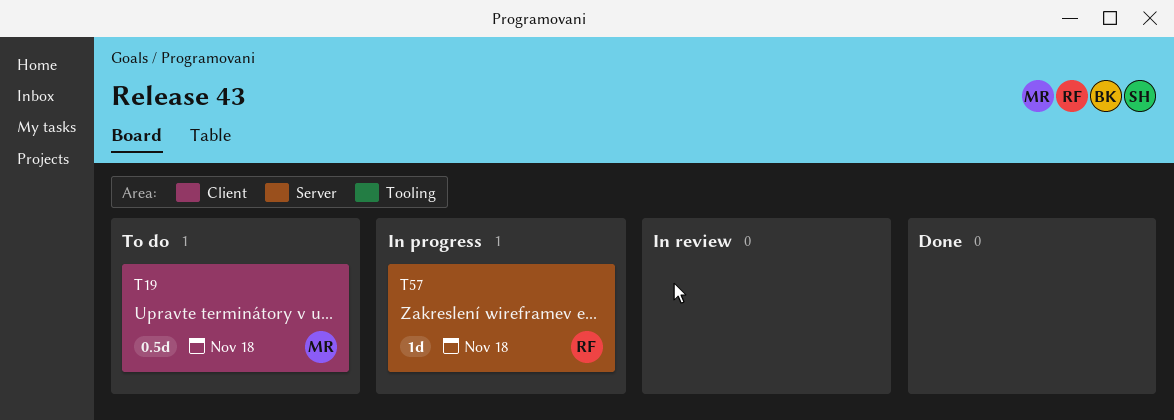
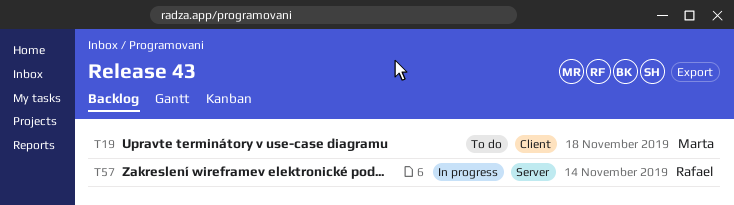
T57, due: Nov 18 -> Nov 14

